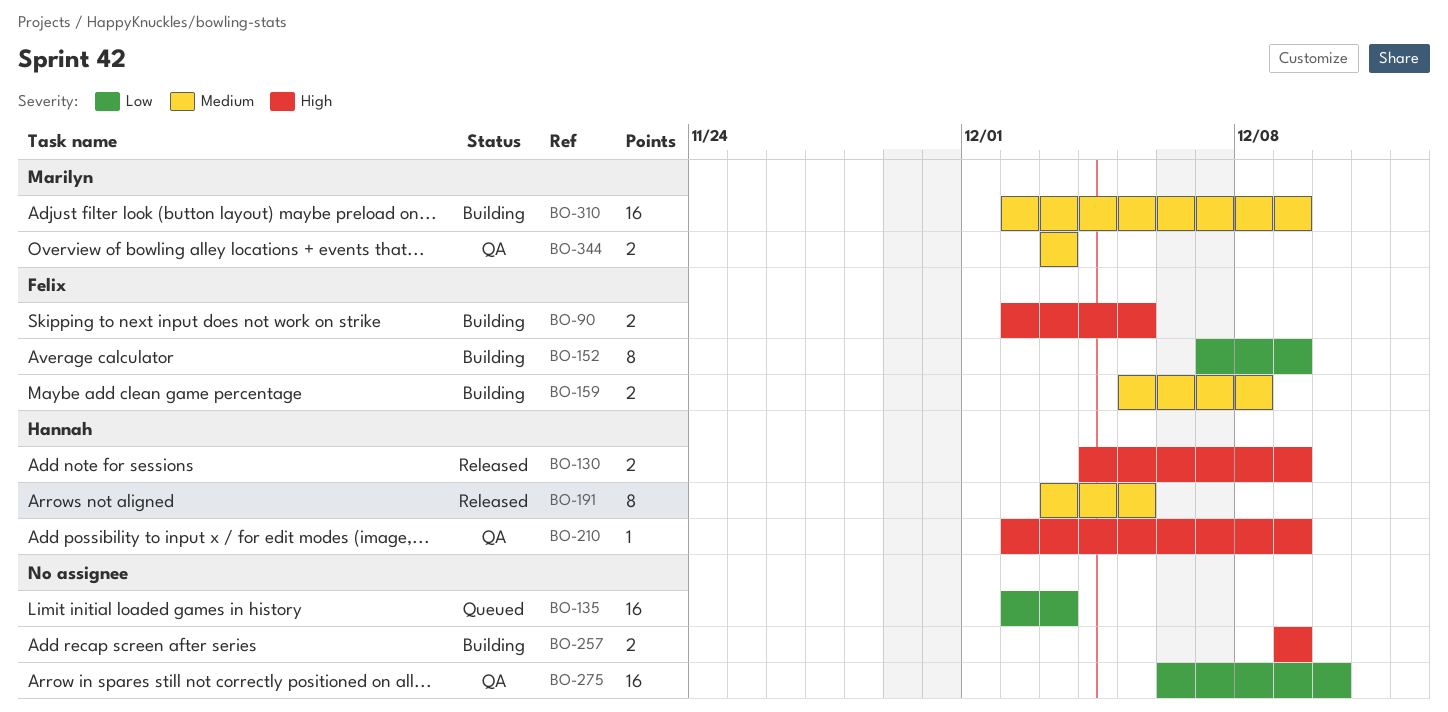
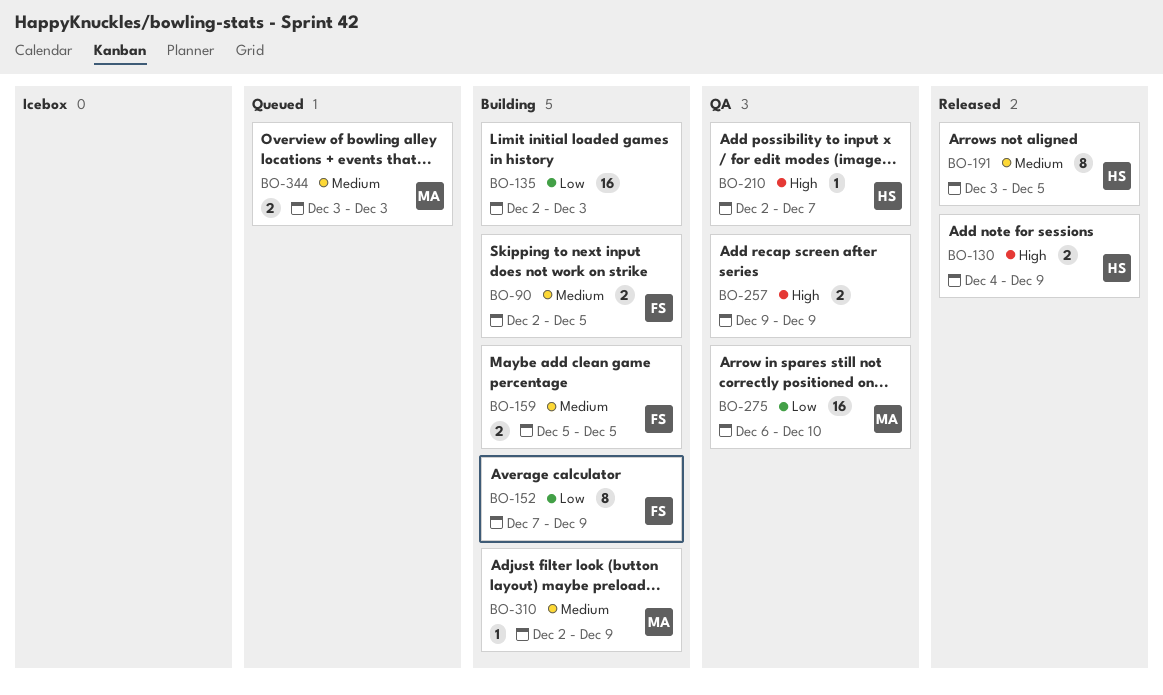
BO-90, priority: High -> Medium
BO-135, status: Queued -> Building
BO-159, due: Dec 8 -> Dec 5
BO-210, due: Dec 9 -> Dec 7
BO-257, status: Building -> QA
BO-275, owner: none -> Marilyn
BO-310, estimate: 16 -> 1
BO-344, status: QA -> Queued

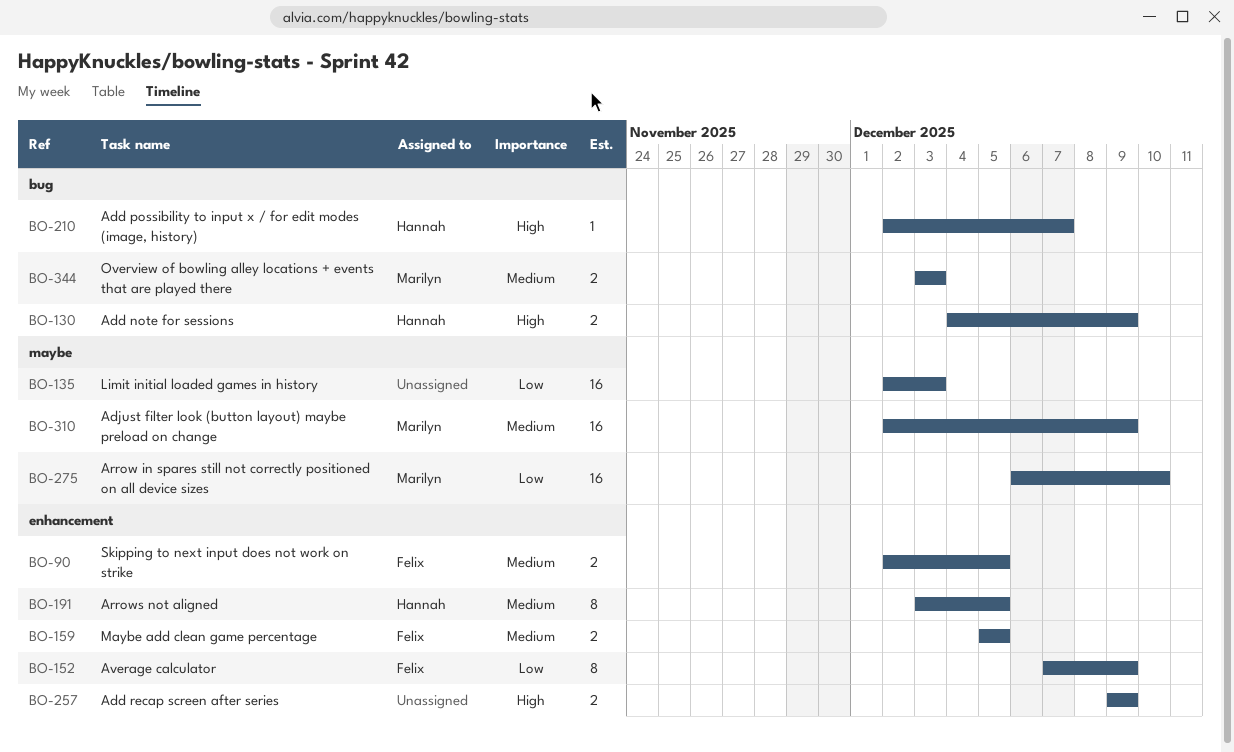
BO-310, estimate: 1 -> 16

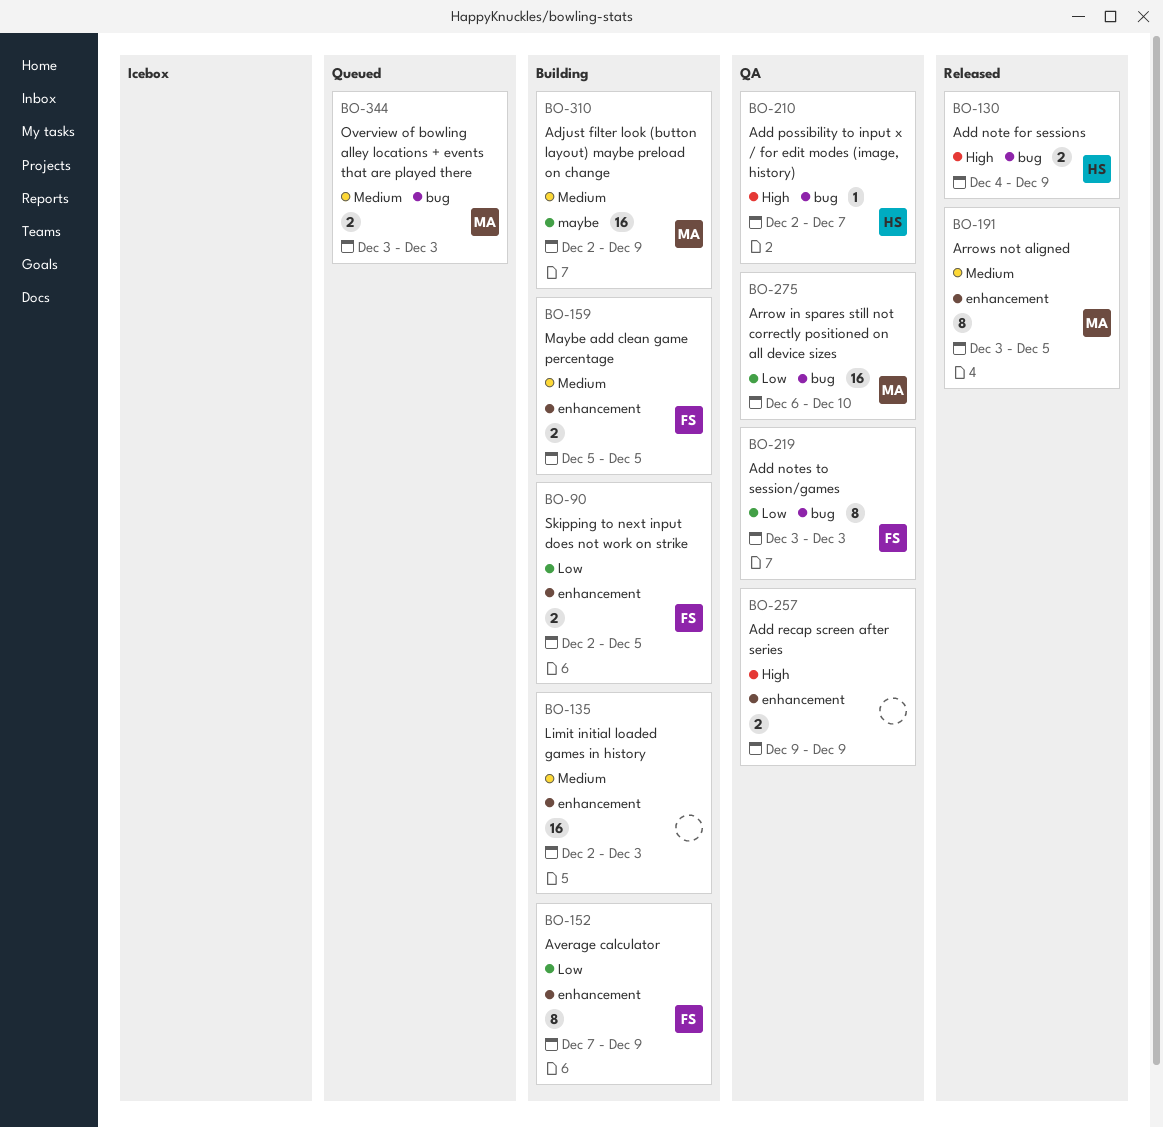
BO-90, priority: Medium -> Low
BO-135, priority: Low -> Medium
BO-135, label: maybe -> enhancement
BO-191, owner: Hannah -> Marilyn
BO-219: none -> present
BO-275, label: maybe -> bug

